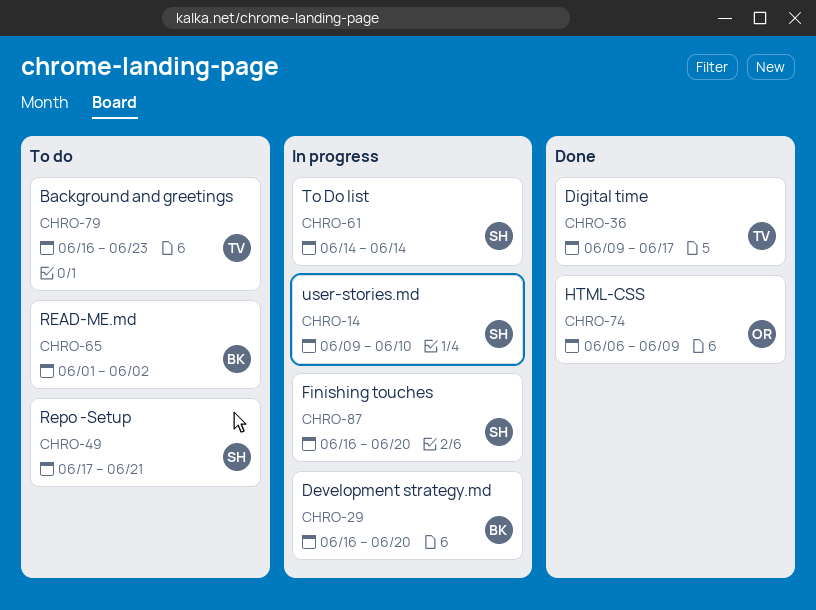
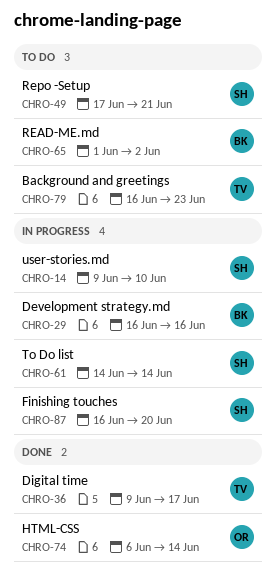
CHRO-29, due: Jun 20 -> Jun 16
CHRO-74, due: Jun 9 -> Jun 14

